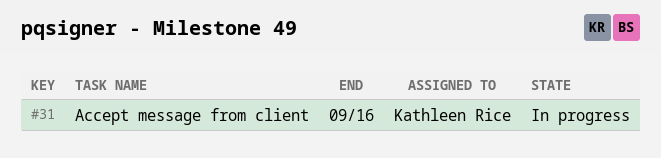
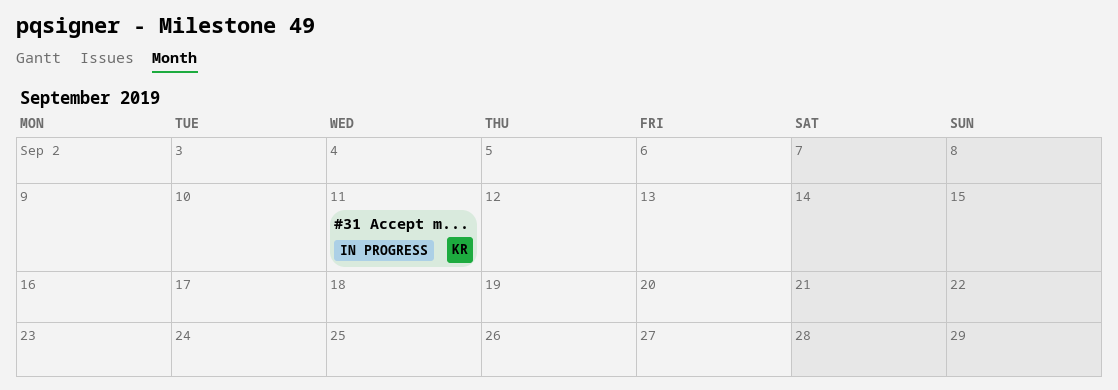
#31, due: Sep 16 -> Sep 11

